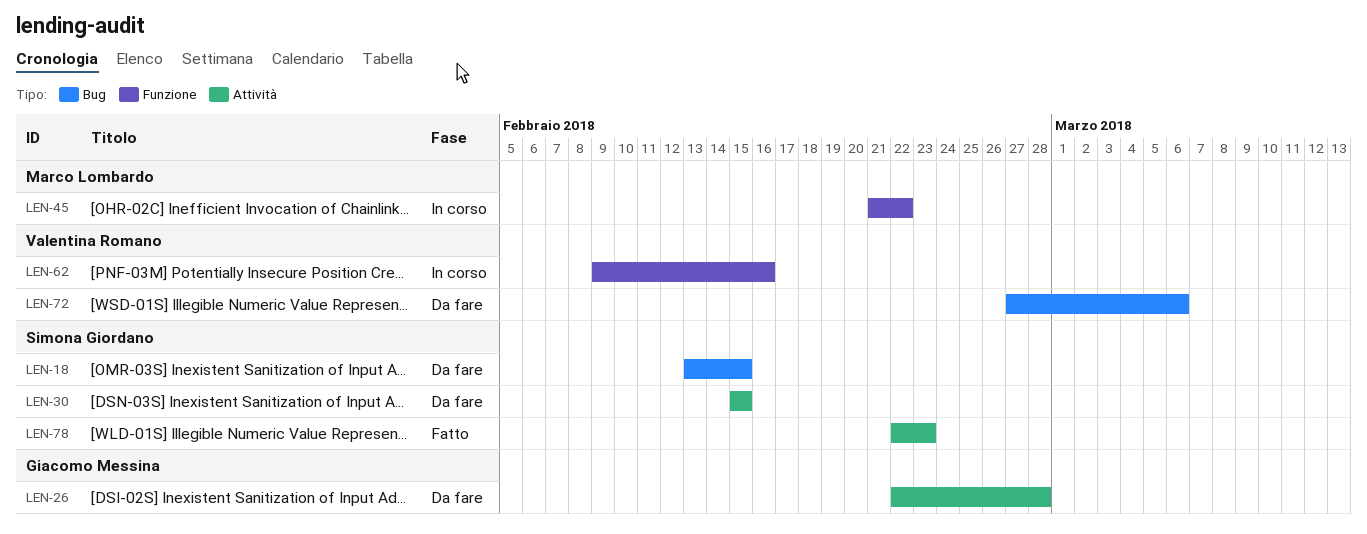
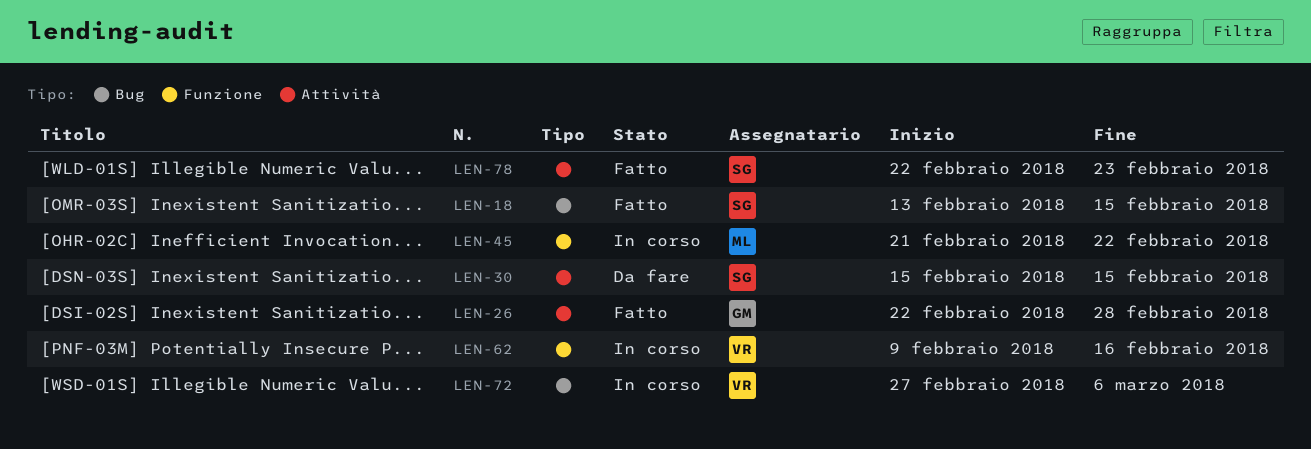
LEN-18, status: Da fare -> Fatto
LEN-26, status: Da fare -> Fatto
LEN-72, status: Da fare -> In corso

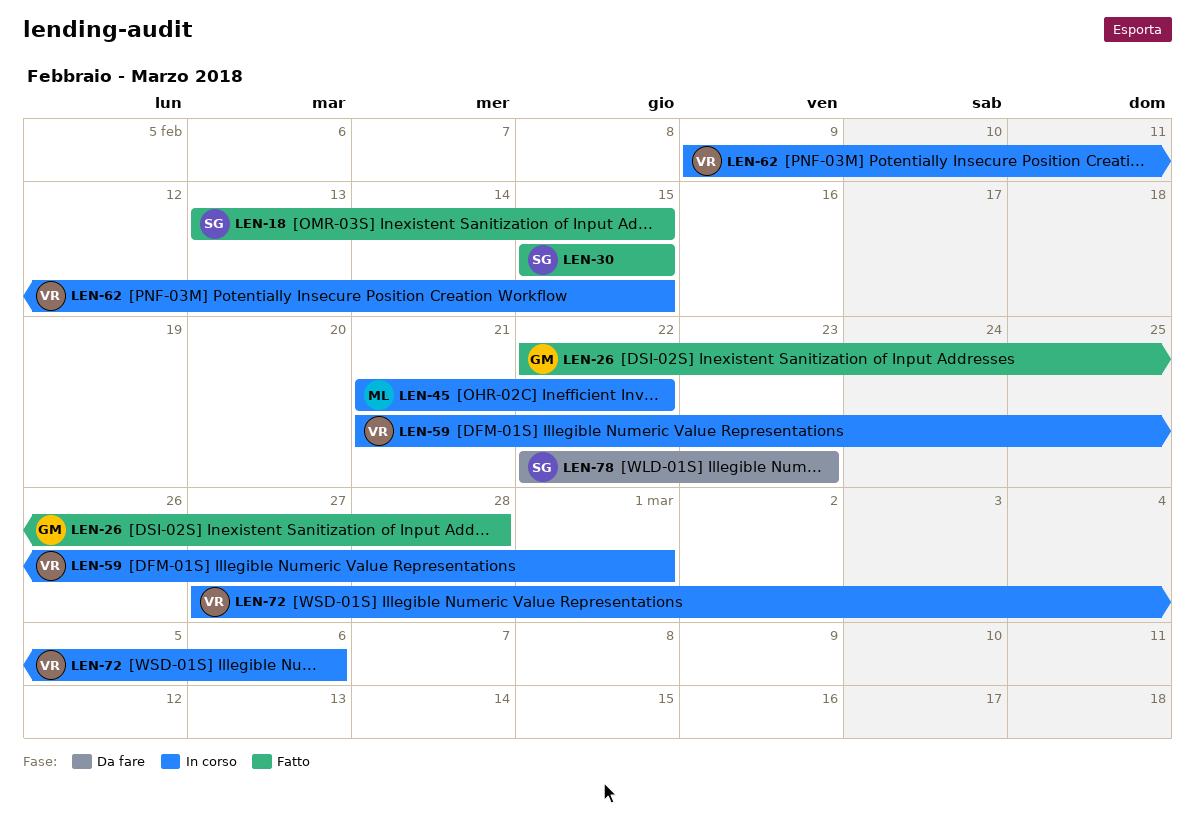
LEN-30, status: Da fare -> Fatto
LEN-59: none -> present
LEN-62, due: Feb 16 -> Feb 15
LEN-78, status: Fatto -> Da fare

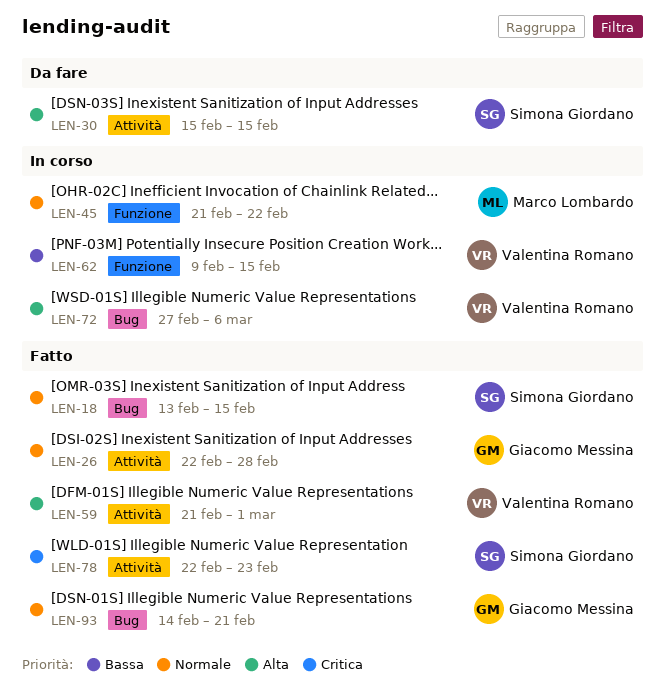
LEN-30, status: Fatto -> Da fare
LEN-59, status: In corso -> Fatto
LEN-78, status: Da fare -> Fatto
LEN-93: none -> present

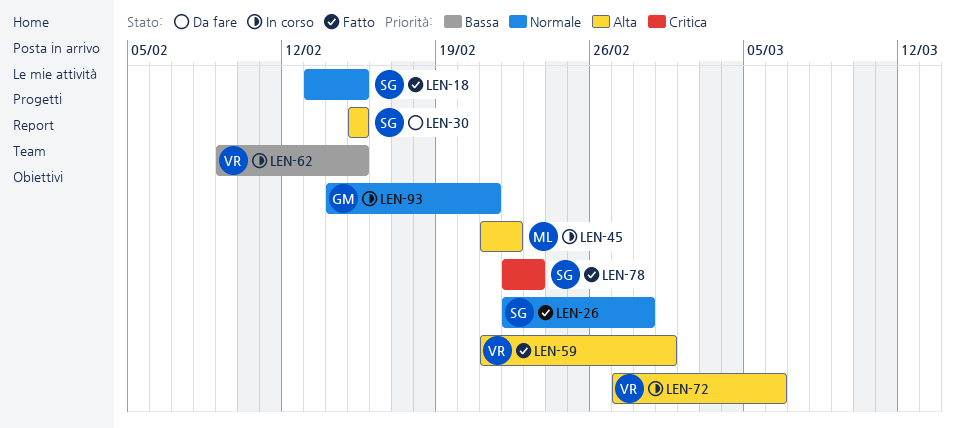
LEN-26, owner: Giacomo Messina -> Simona Giordano
LEN-45, priority: Normale -> Alta
LEN-93, status: Fatto -> In corso

